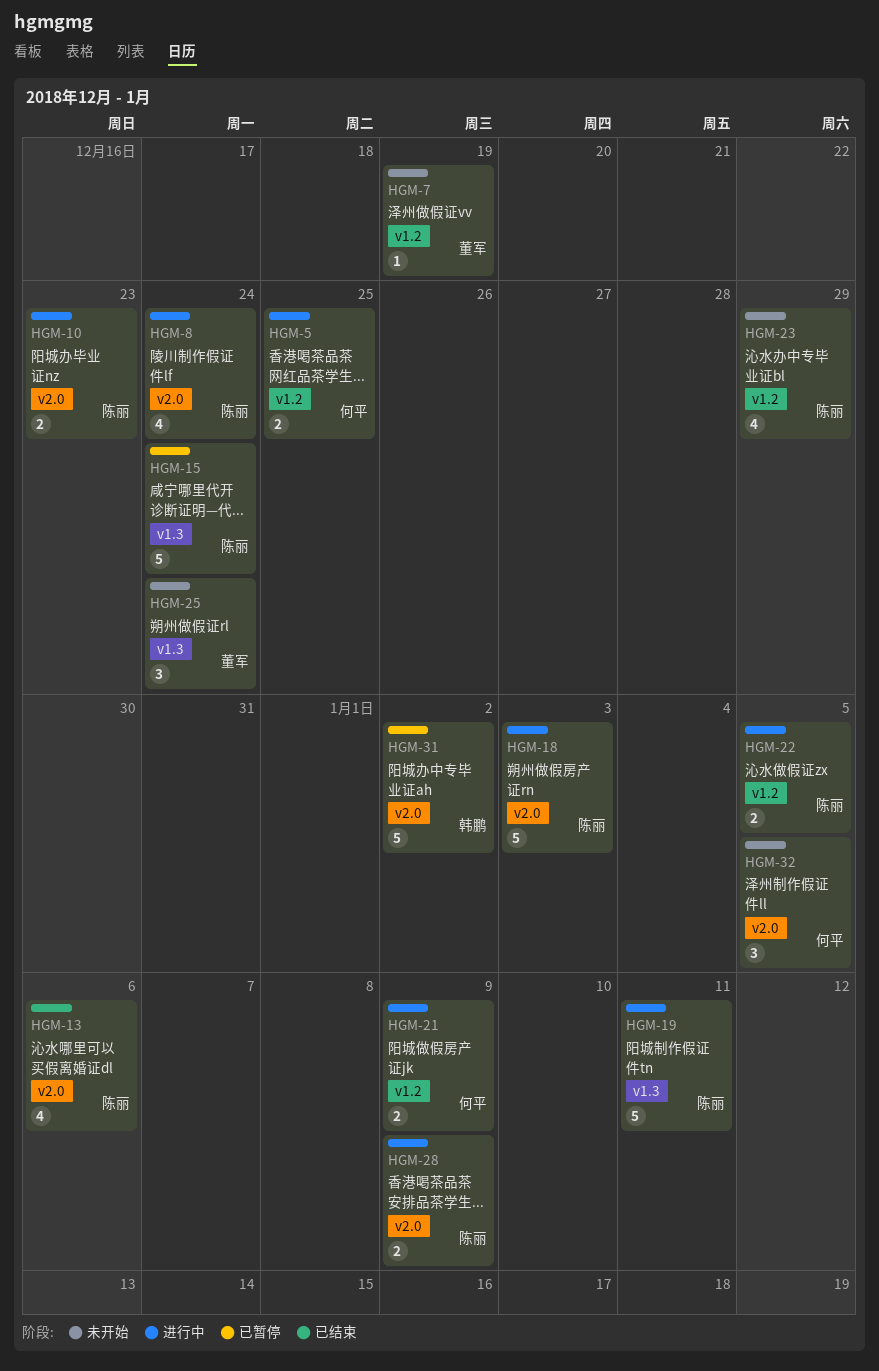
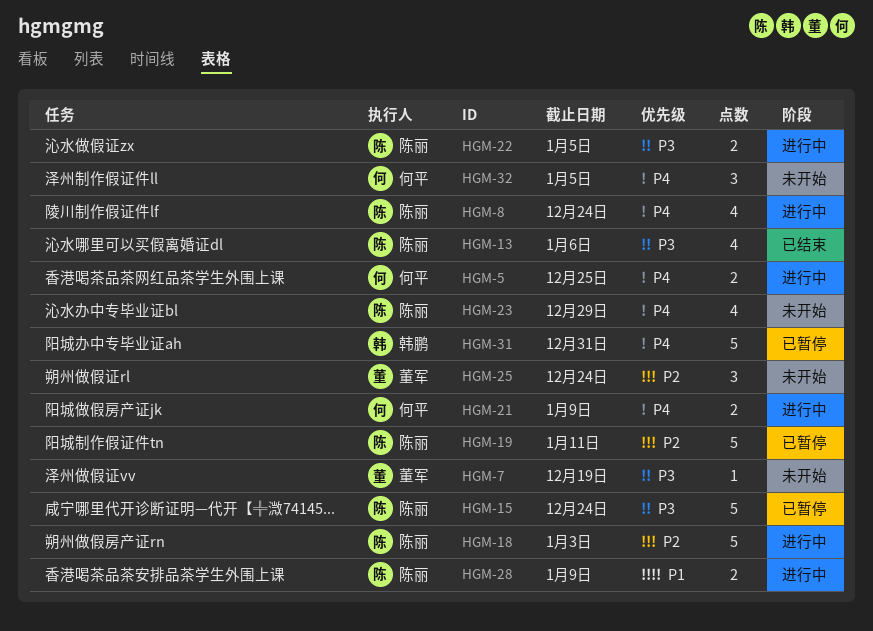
HGM-10: present -> none
HGM-19, status: 进行中 -> 已暂停
HGM-31, due: Jan 2 -> Dec 31

